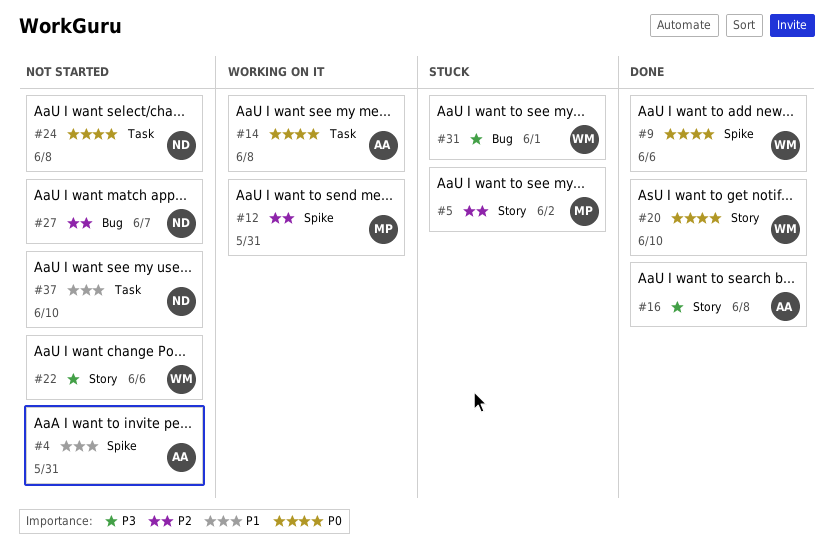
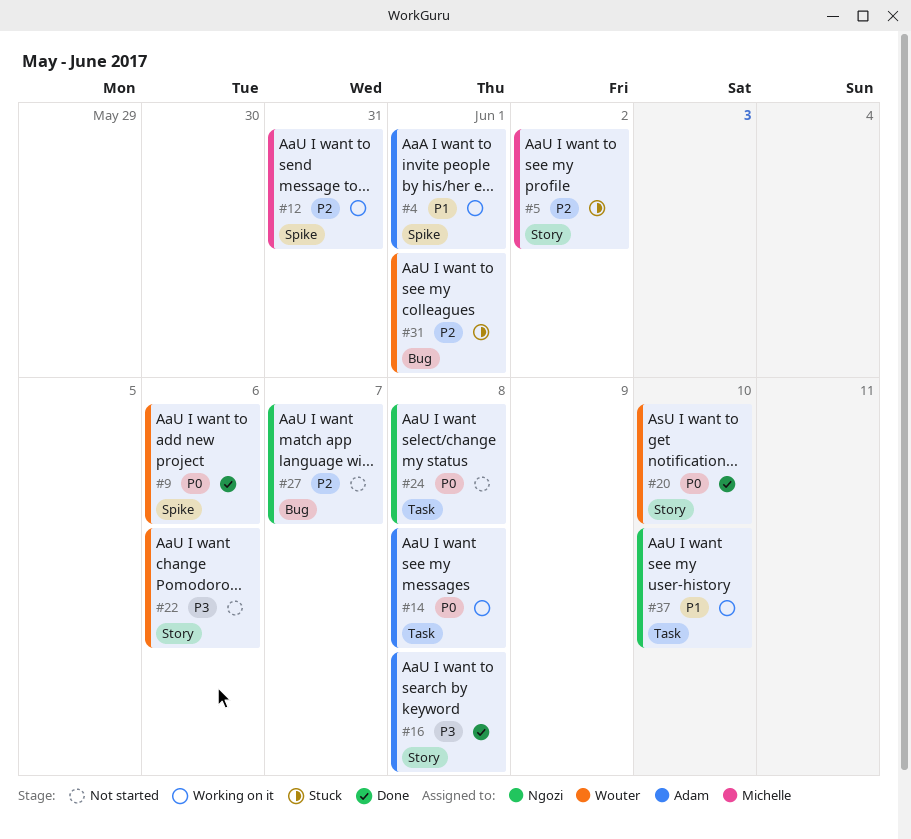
#4, status: Not started -> Working on it
#4, due: May 31 -> Jun 1
#31, priority: P3 -> P2
#37, status: Not started -> Working on it

